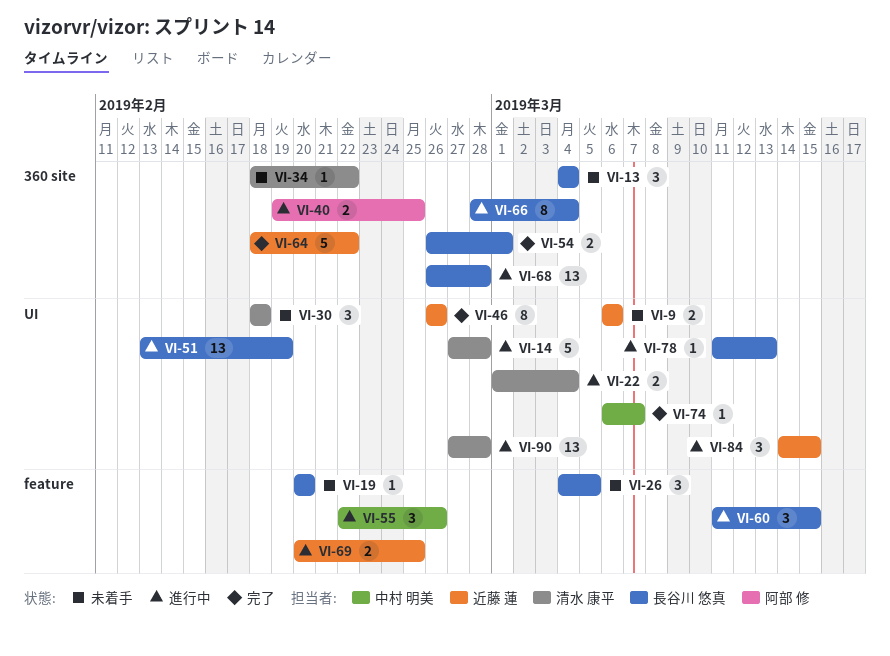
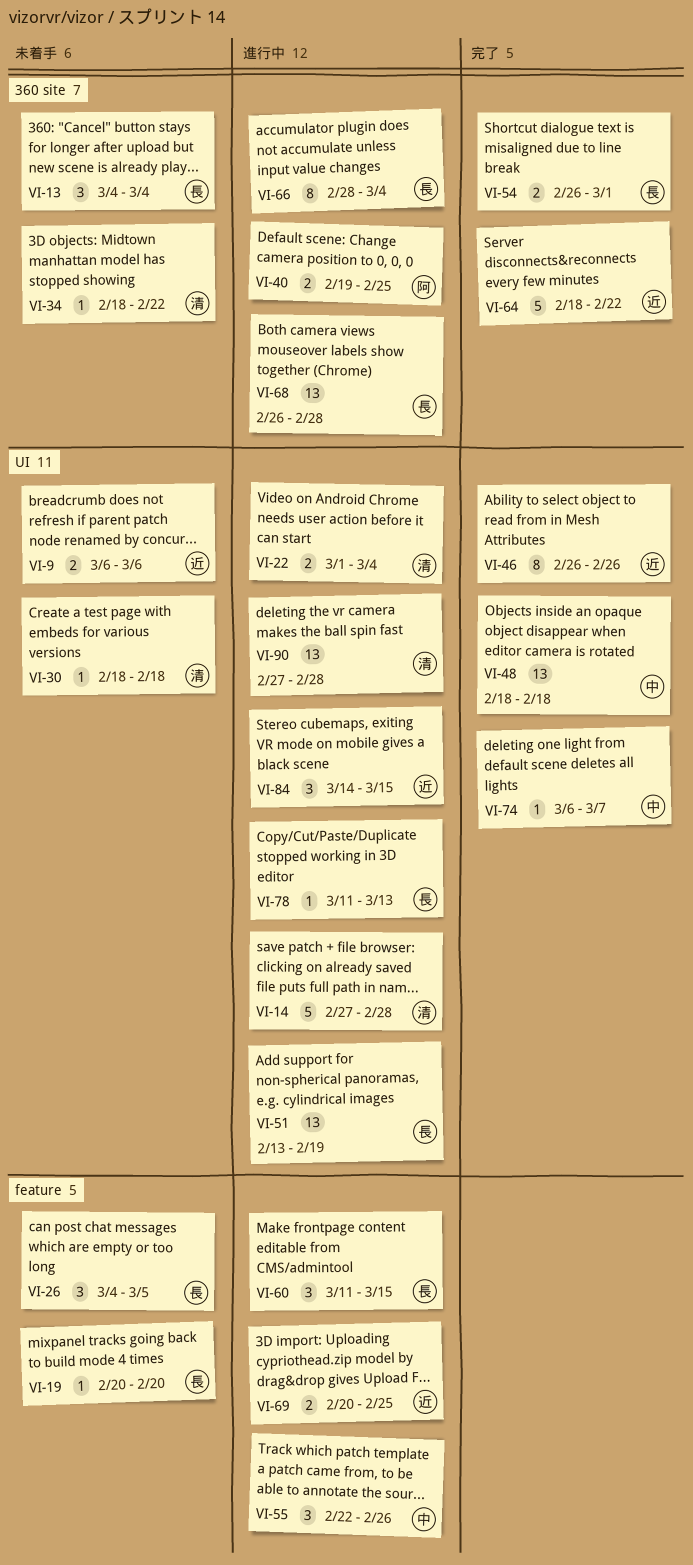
VI-30, estimate: 3 -> 1
VI-48: none -> present

